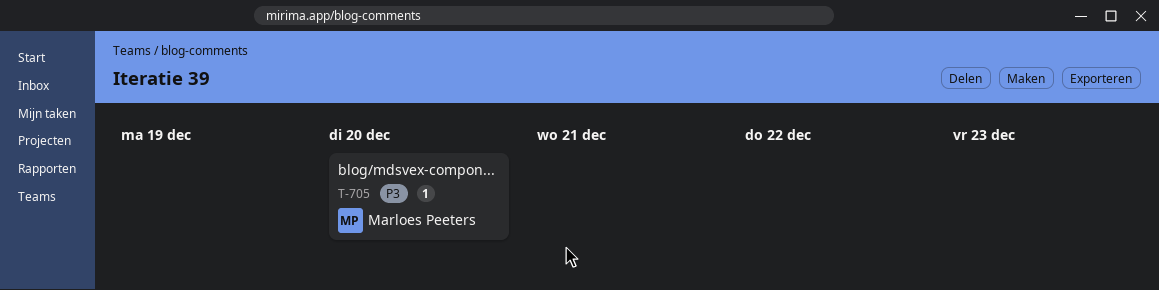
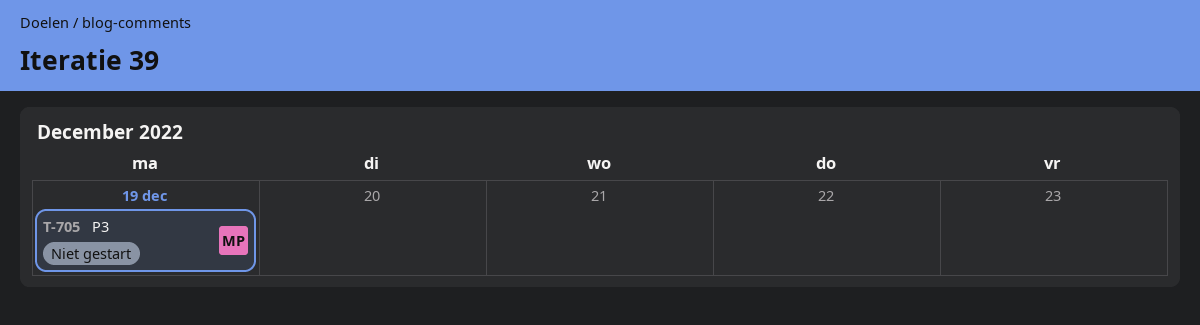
T-705, due: Dec 20 -> Dec 19

